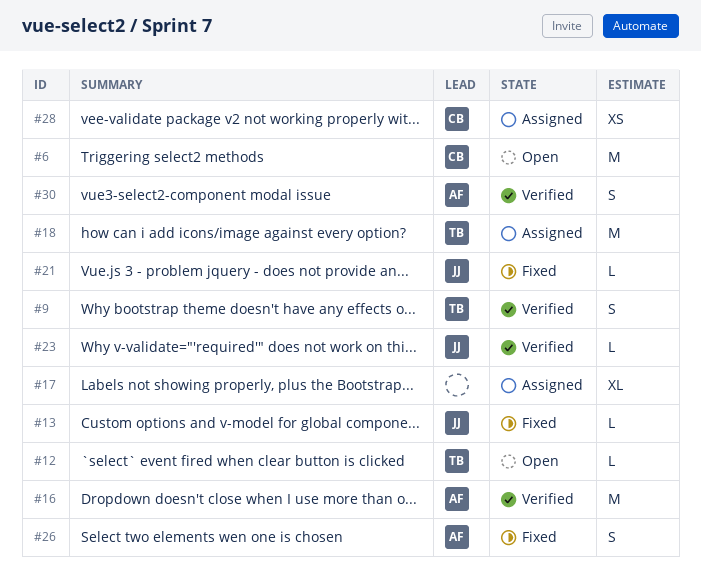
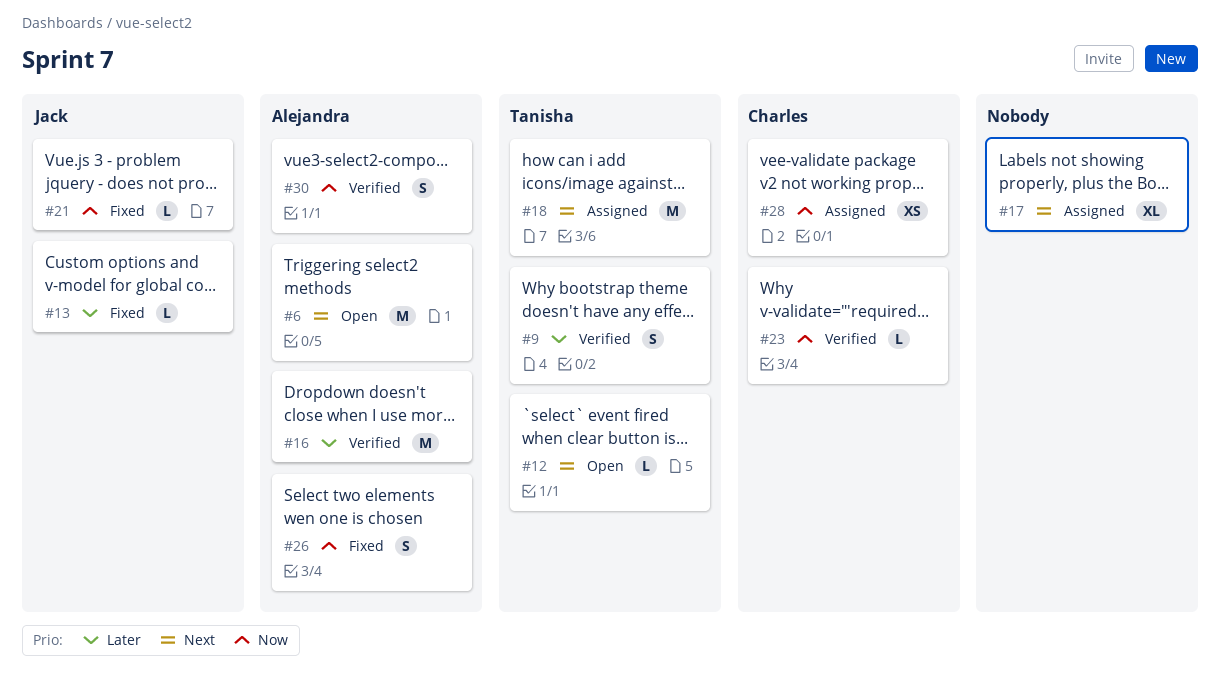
#6, owner: Charles -> Alejandra
#23, owner: Jack -> Charles

